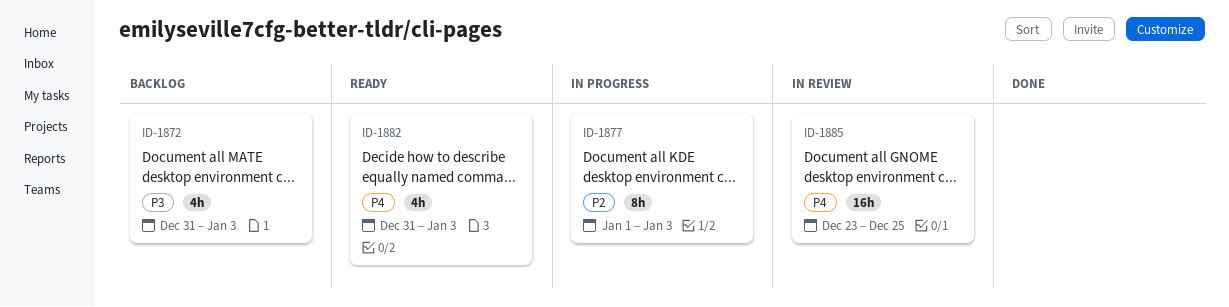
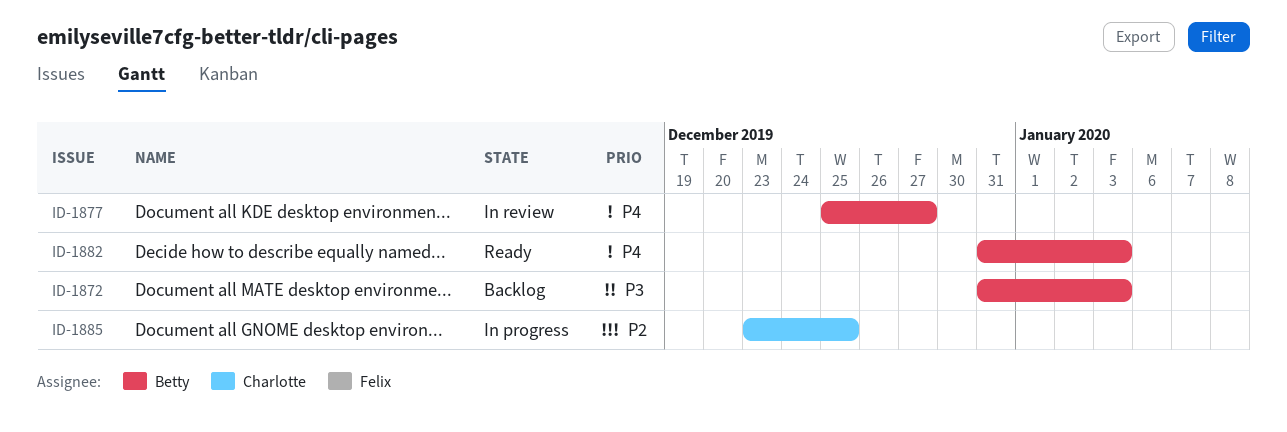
ID-1877, status: In progress -> In review
ID-1877, priority: P2 -> P4
ID-1877, start: Jan 1 -> Dec 25
ID-1877, due: Jan 3 -> Dec 27
ID-1885, status: In review -> In progress
ID-1885, priority: P4 -> P2

